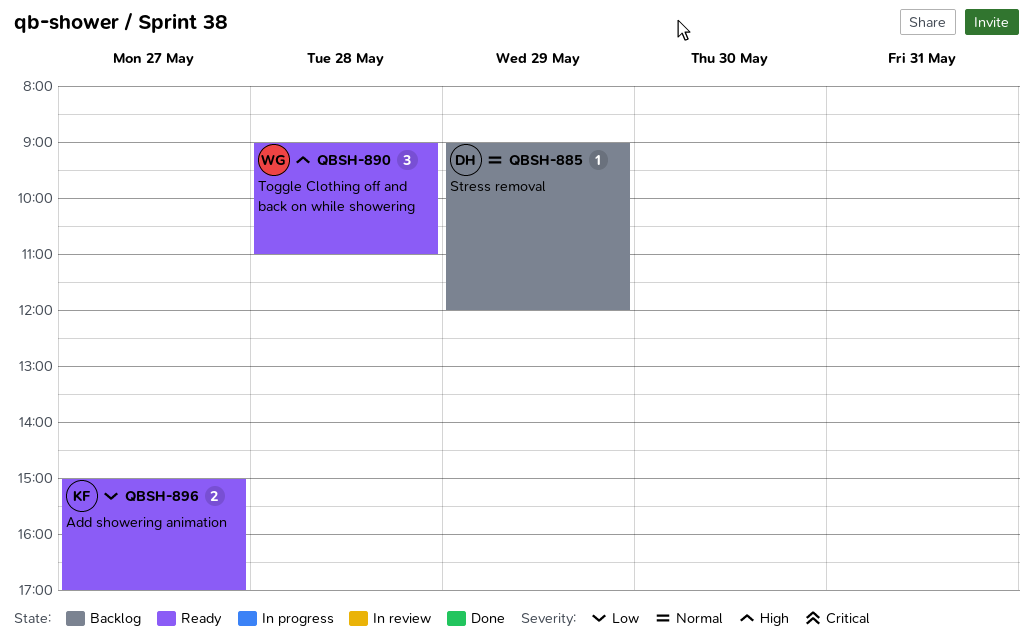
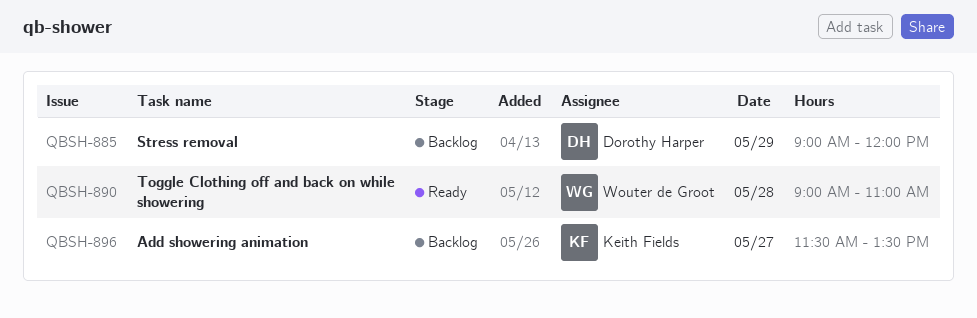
QBSH-896, status: Ready -> Backlog
QBSH-896, begins: 15:00 -> 11:30
QBSH-896, ends: 17:00 -> 13:30

